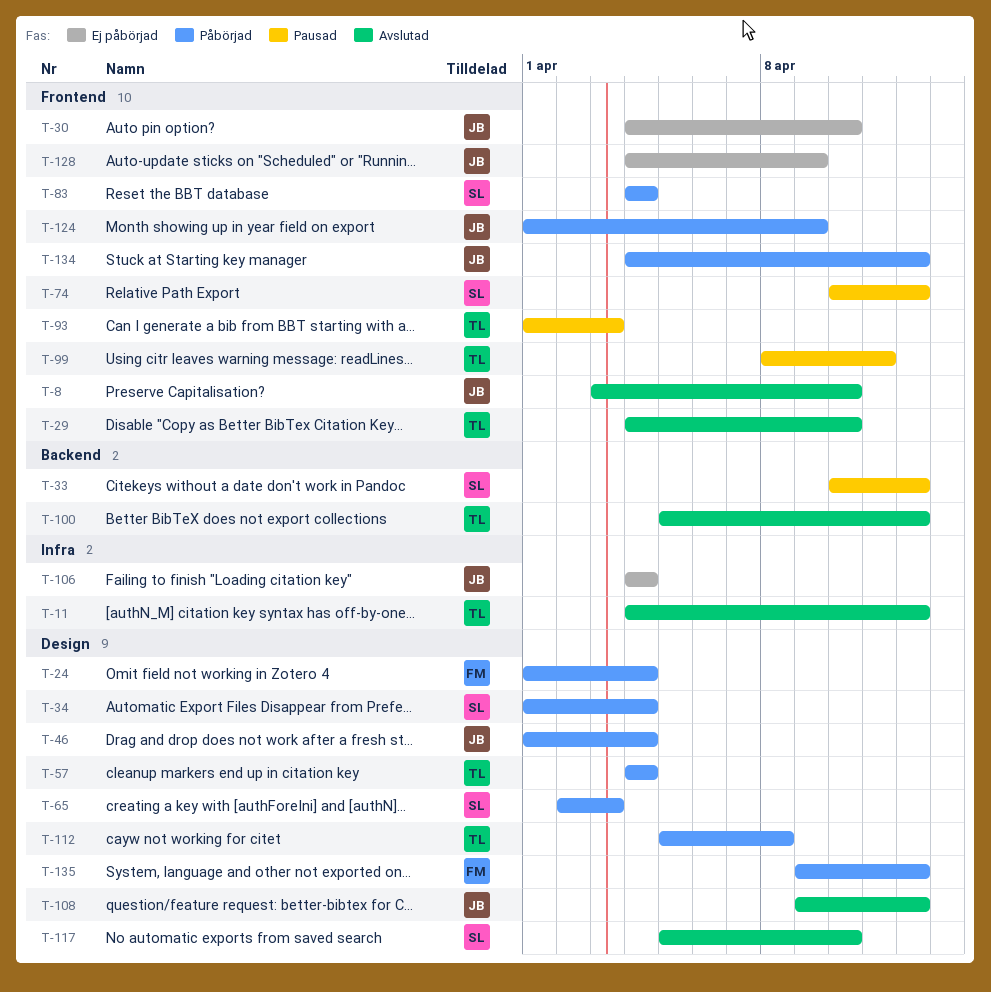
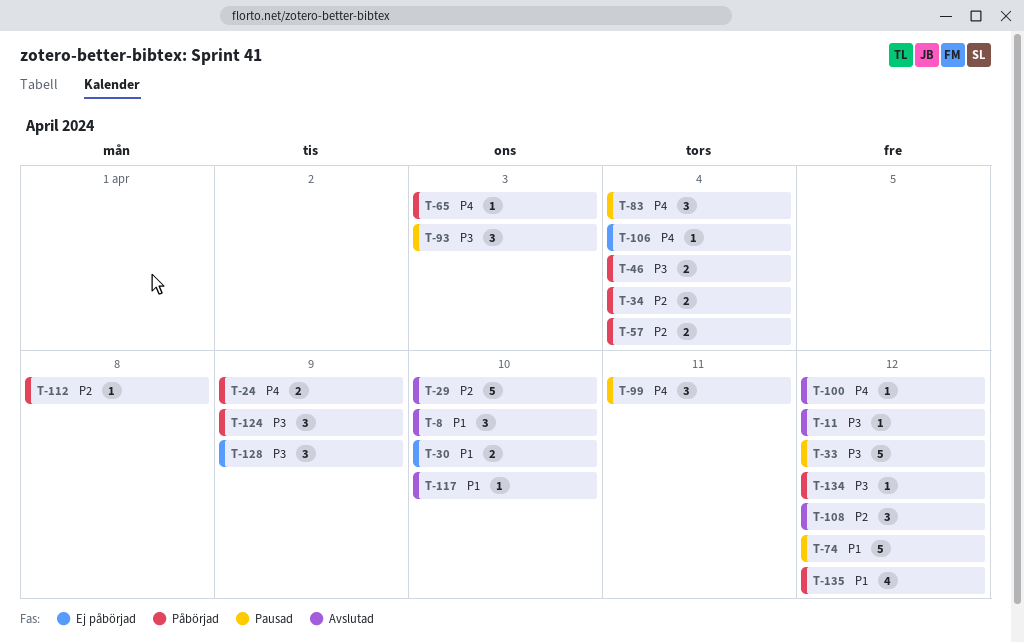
T-24, due: Apr 4 -> Apr 9
T-83, status: Påbörjad -> Pausad

